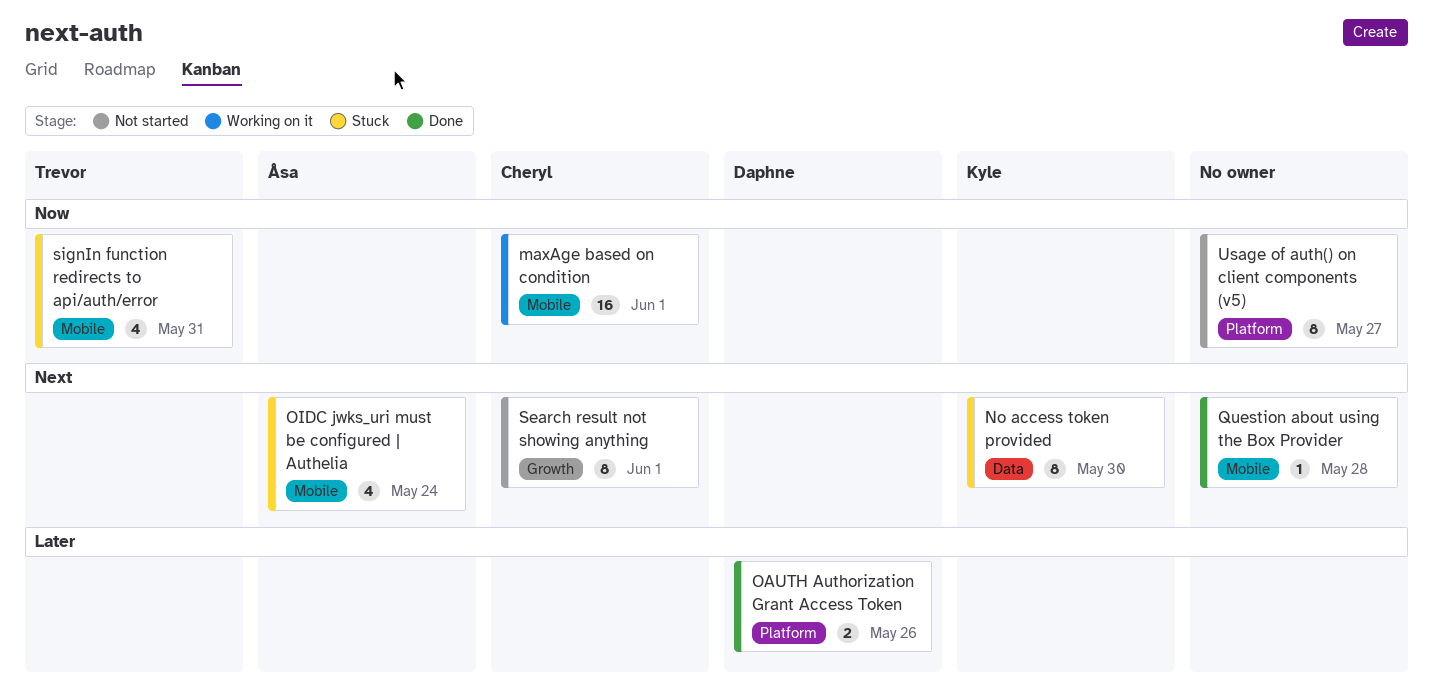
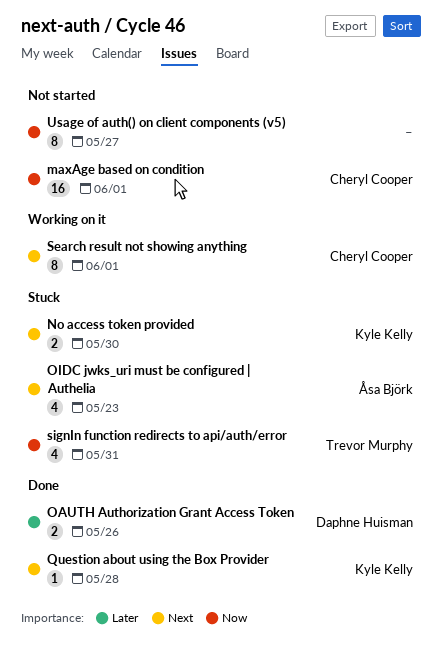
maxAge based on condition, status: Working on it -> Not started
No access token provided, estimate: 8 -> 2
OIDC jwks_uri must be configured | Authelia, due: May 24 -> May 23
Question about using the Box Provider, owner: none -> Kyle Kelly
Search result not showing anything, status: Not started -> Working on it

